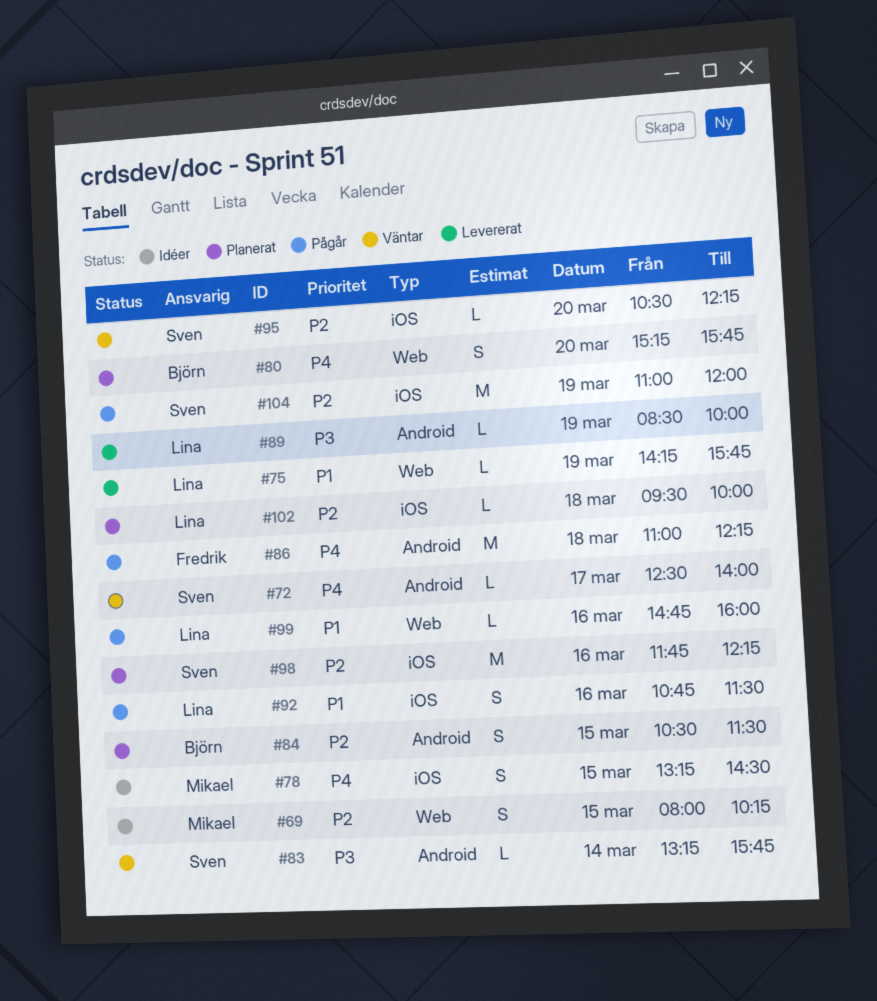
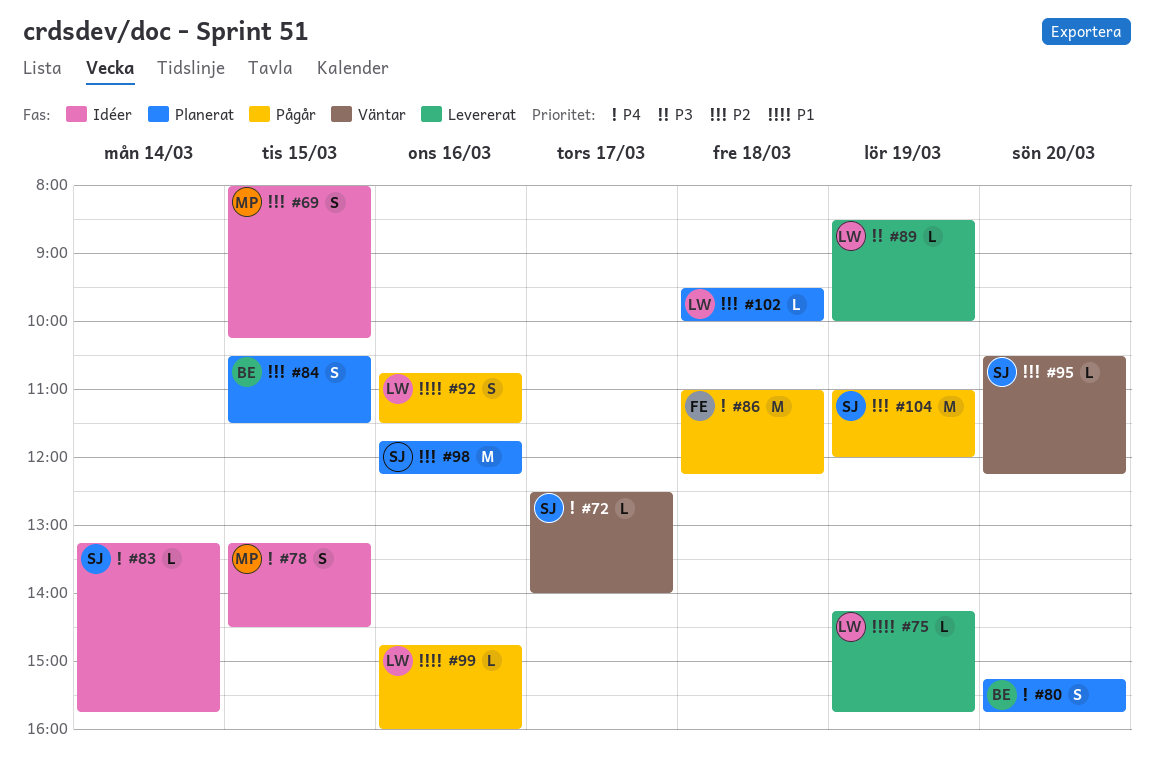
#83, status: Väntar -> Idéer
#83, priority: P3 -> P4

